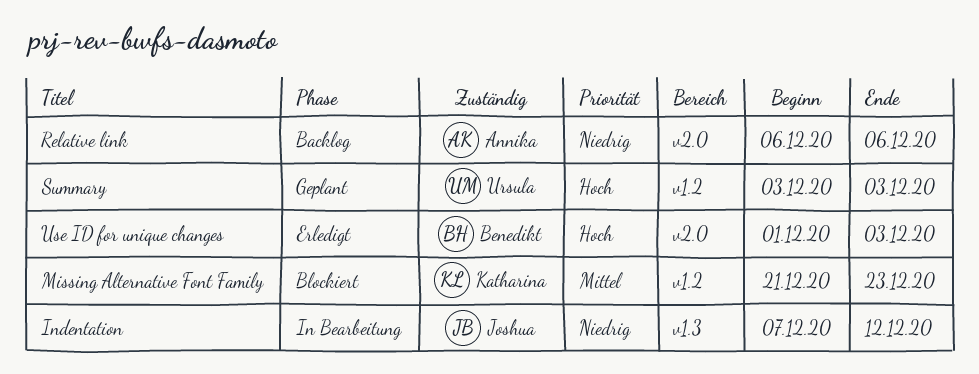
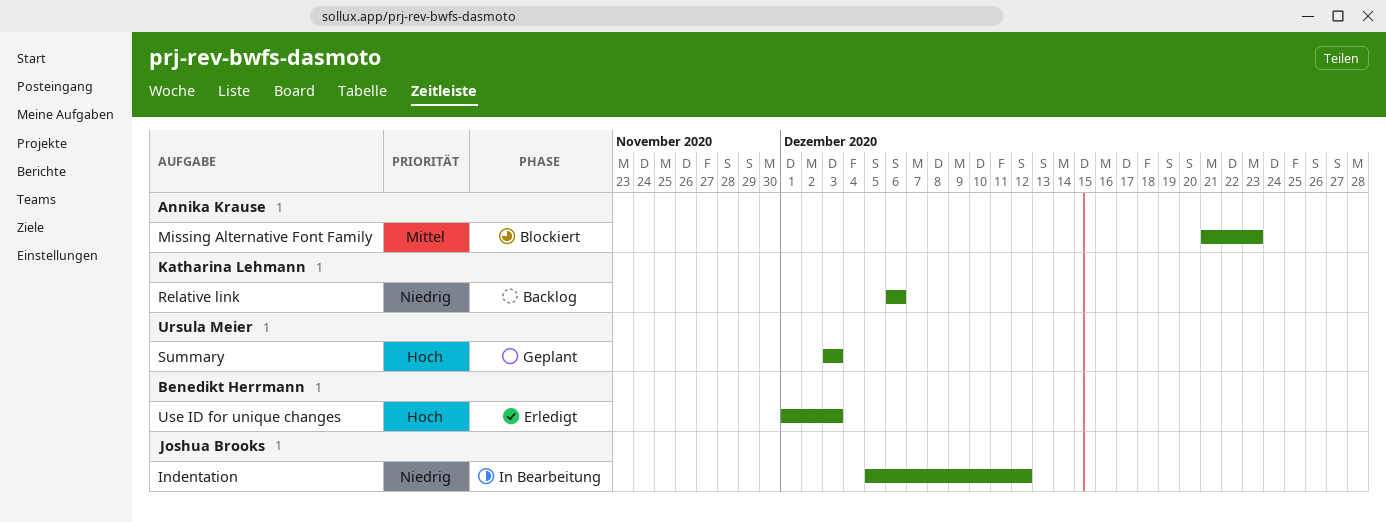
Indentation, start: Dec 7 -> Dec 5
Missing Alternative Font Family, owner: Katharina Lehmann -> Annika Krause
Relative link, owner: Annika Krause -> Katharina Lehmann

